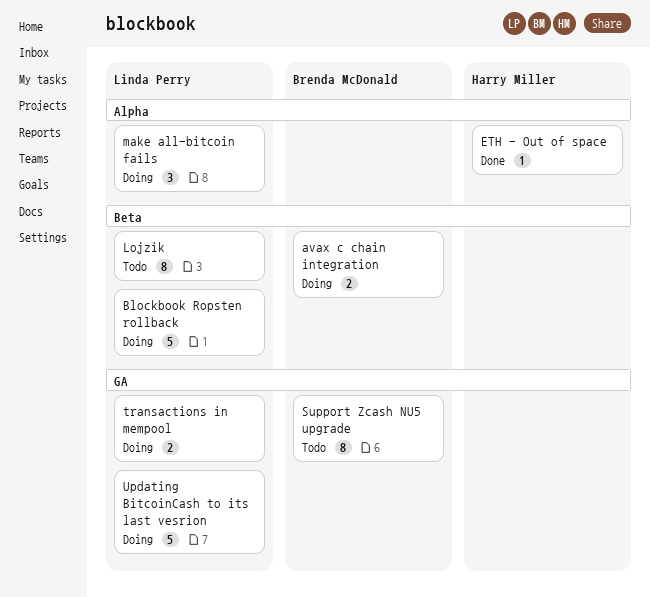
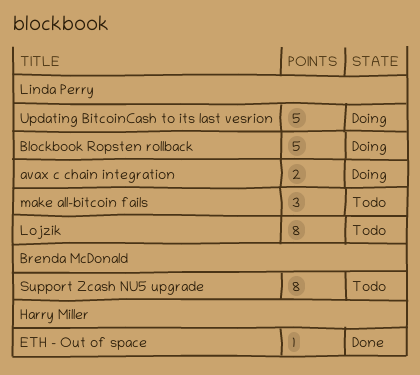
avax c chain integration, owner: Brenda McDonald -> Linda Perry
make all-bitcoin fails, status: Doing -> Todo
transactions in mempool: present -> none

